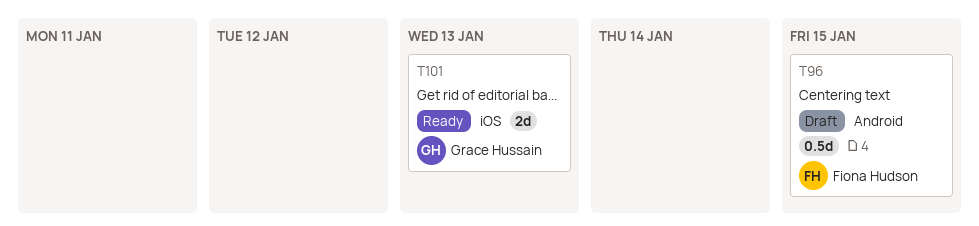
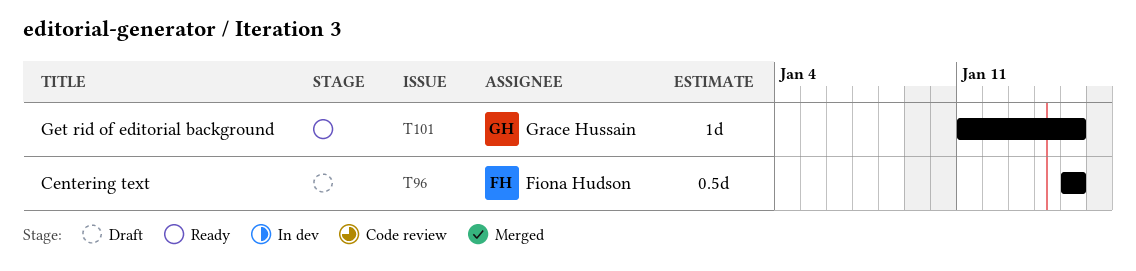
T101, estimate: 2d -> 1d
T101, due: Jan 13 -> Jan 15

